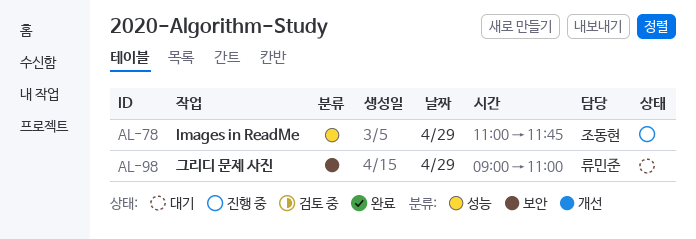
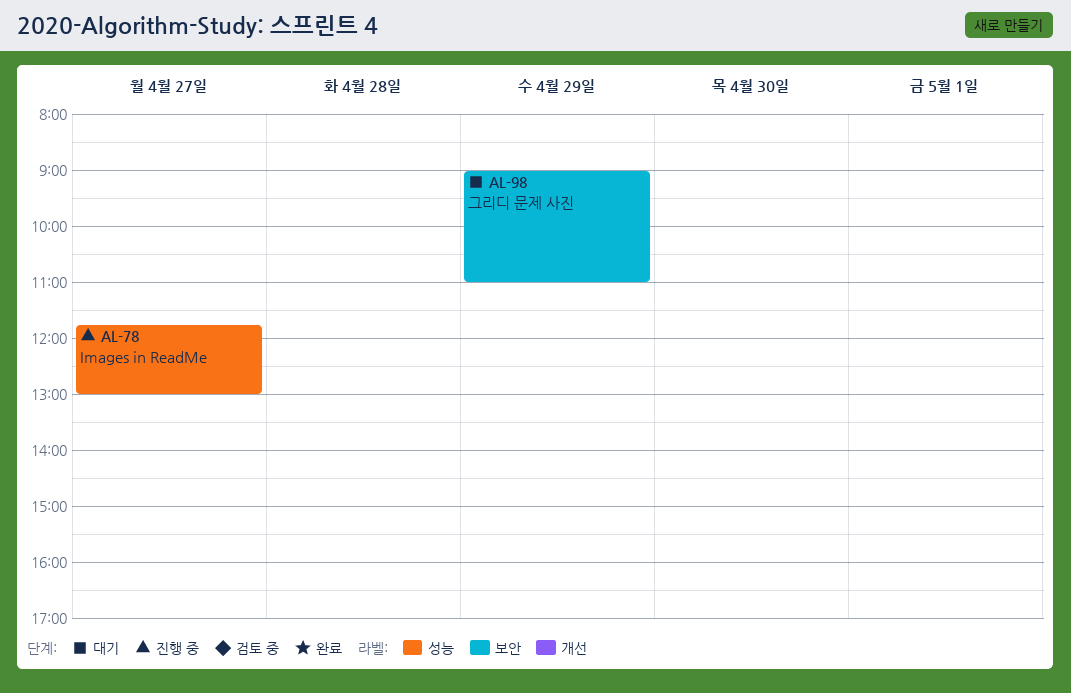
AL-78, day: Apr 29 -> Apr 27
AL-78, begins: 11:00 -> 11:45
AL-78, ends: 11:45 -> 13:00

